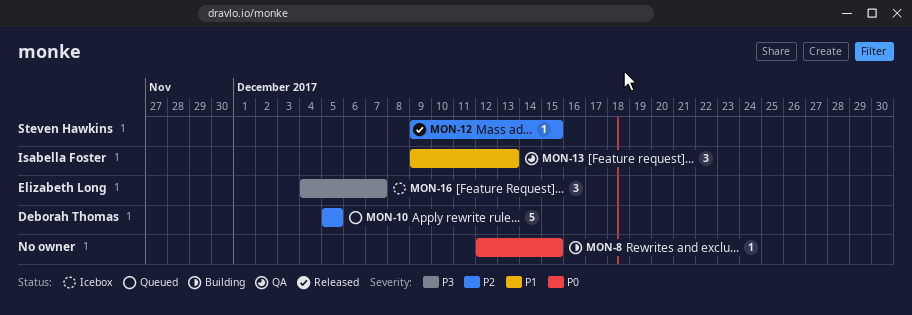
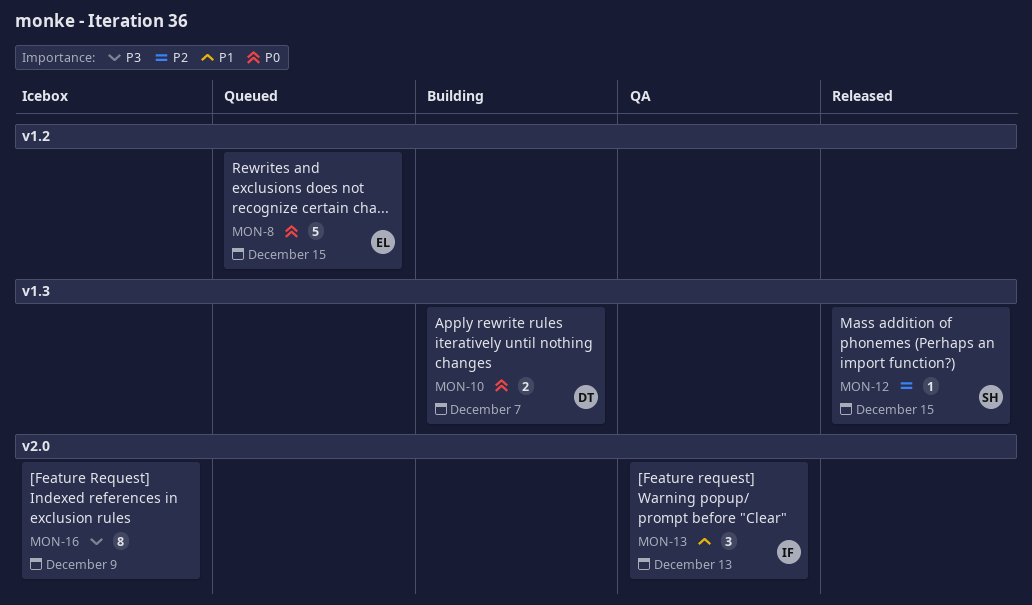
MON-8, status: Building -> Queued
MON-8, owner: none -> Elizabeth Long
MON-8, estimate: 1 -> 5
MON-10, status: Queued -> Building
MON-10, priority: P2 -> P0
MON-10, estimate: 5 -> 2
MON-10, due: Dec 5 -> Dec 7
MON-16, owner: Elizabeth Long -> none
MON-16, estimate: 3 -> 8
MON-16, due: Dec 7 -> Dec 9

